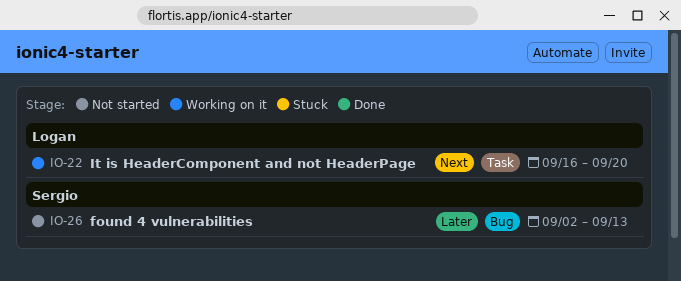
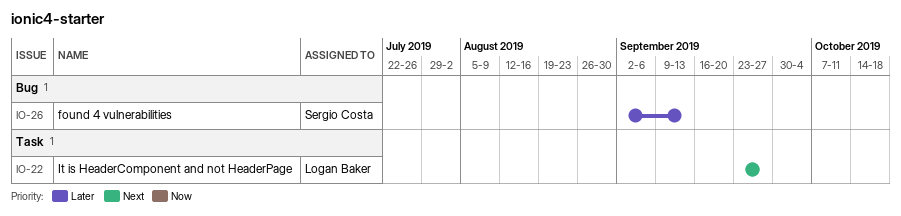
IO-22, start: Sep 16 -> Sep 23
IO-22, due: Sep 20 -> Sep 27

